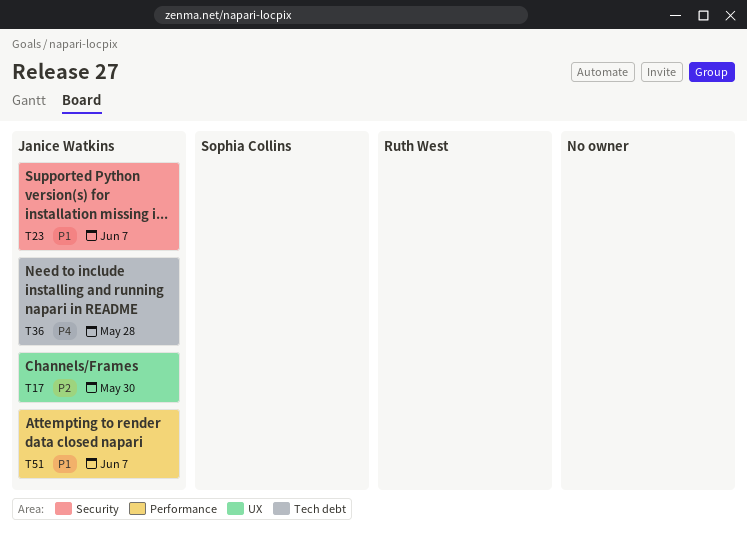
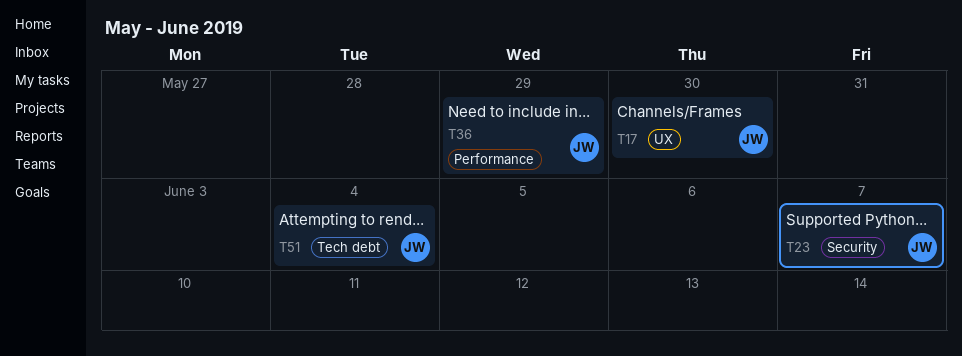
T36, label: Tech debt -> Performance
T36, due: May 28 -> May 29
T51, label: Performance -> Tech debt
T51, due: Jun 7 -> Jun 4

